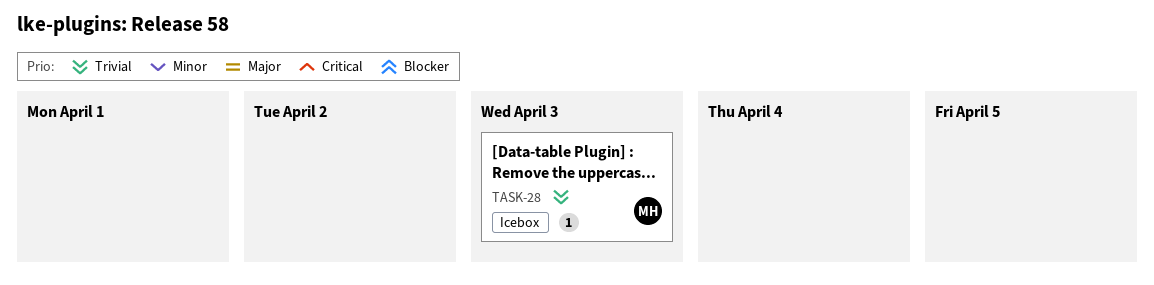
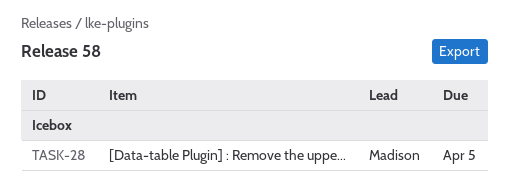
TASK-28, due: Apr 3 -> Apr 5

